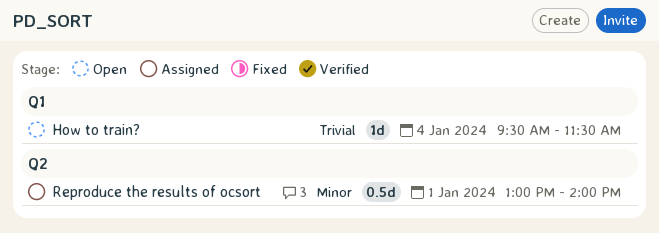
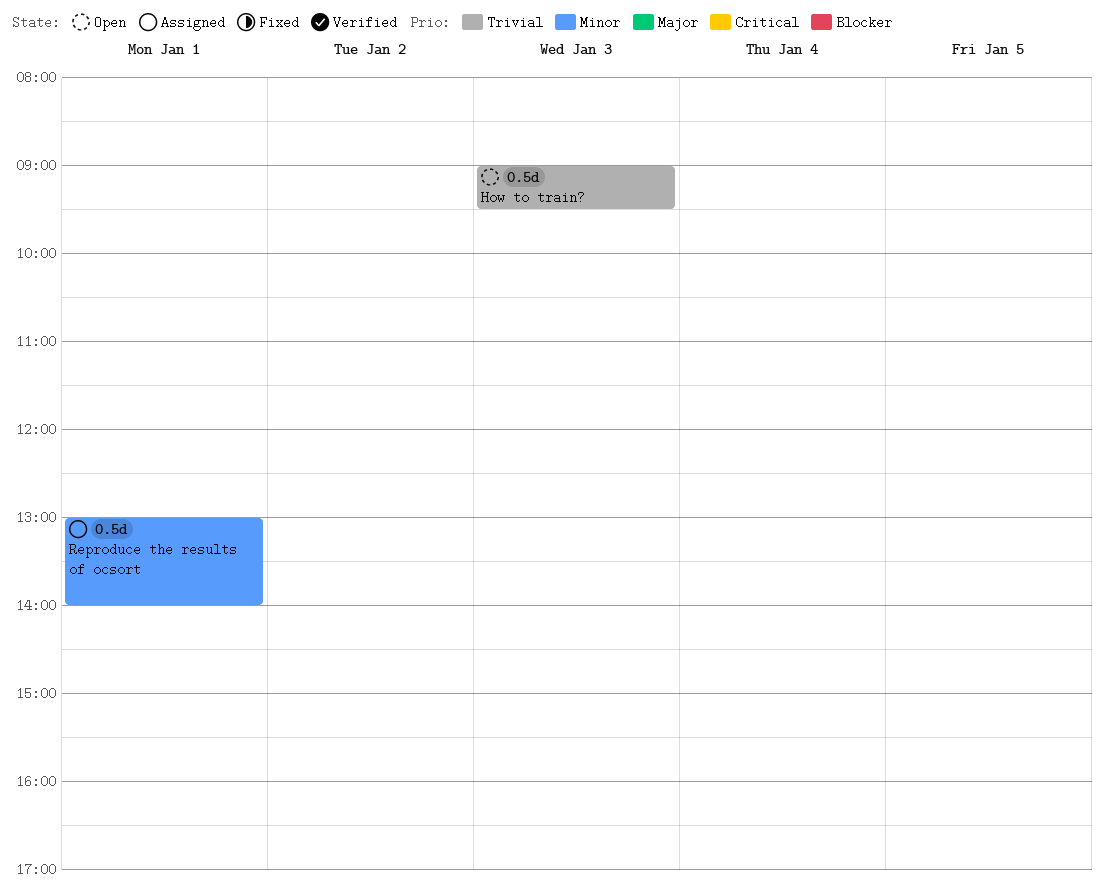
How to train?, estimate: 1d -> 0.5d
How to train?, day: Jan 4 -> Jan 3
How to train?, begins: 09:30 -> 09:00
How to train?, ends: 11:30 -> 09:30

